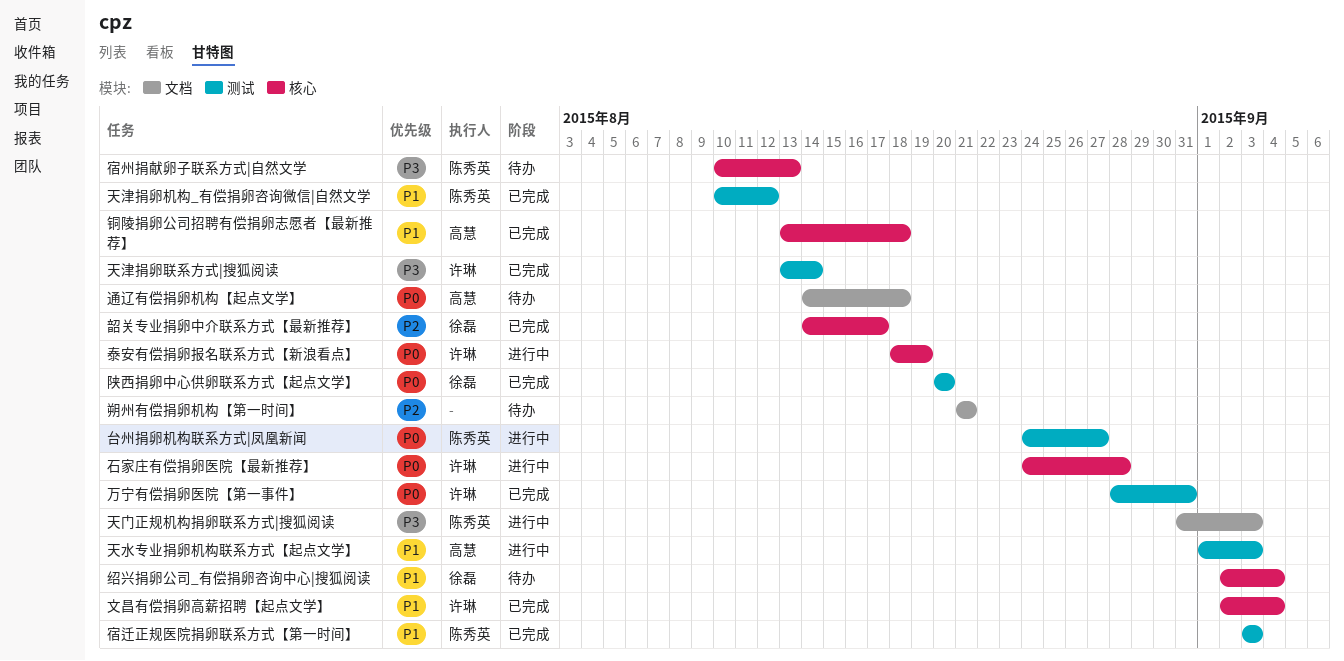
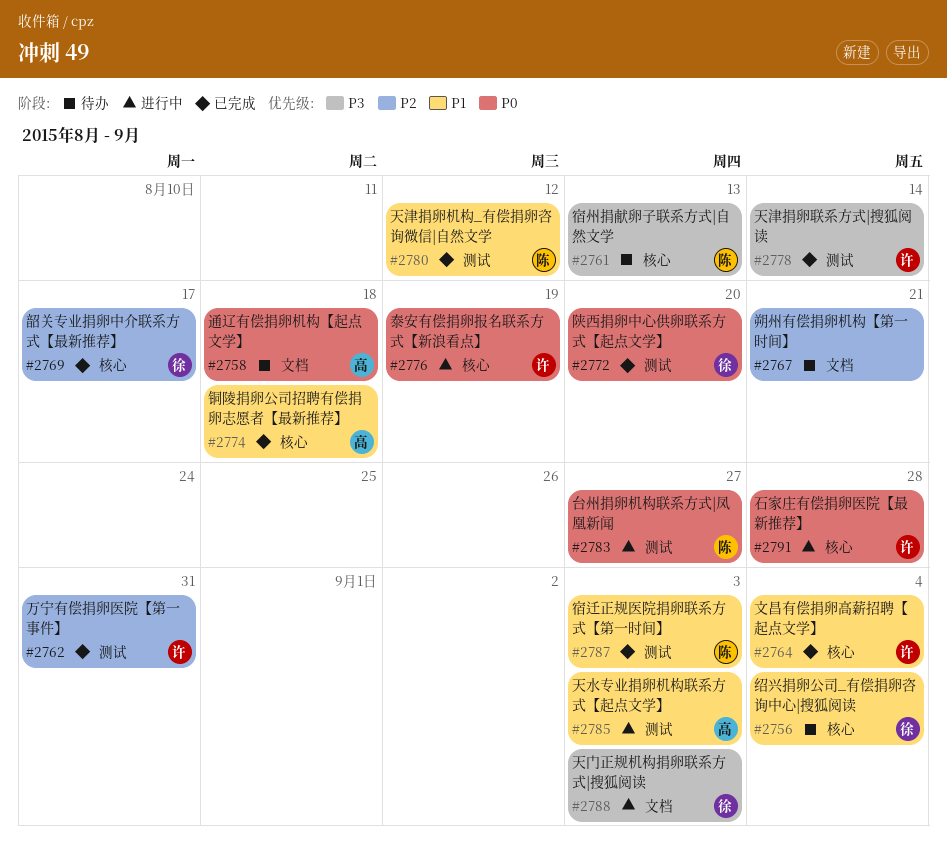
万宁有偿捐卵医院【第一事件】, priority: P0 -> P2
天门正规机构捐卵联系方式|搜狐阅读, owner: 陈秀英 -> 徐磊

